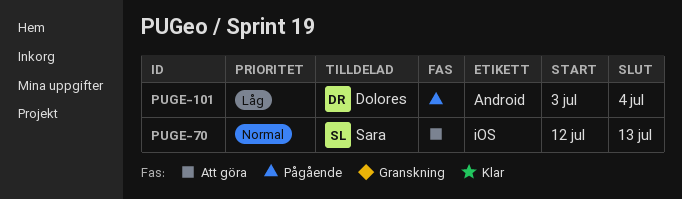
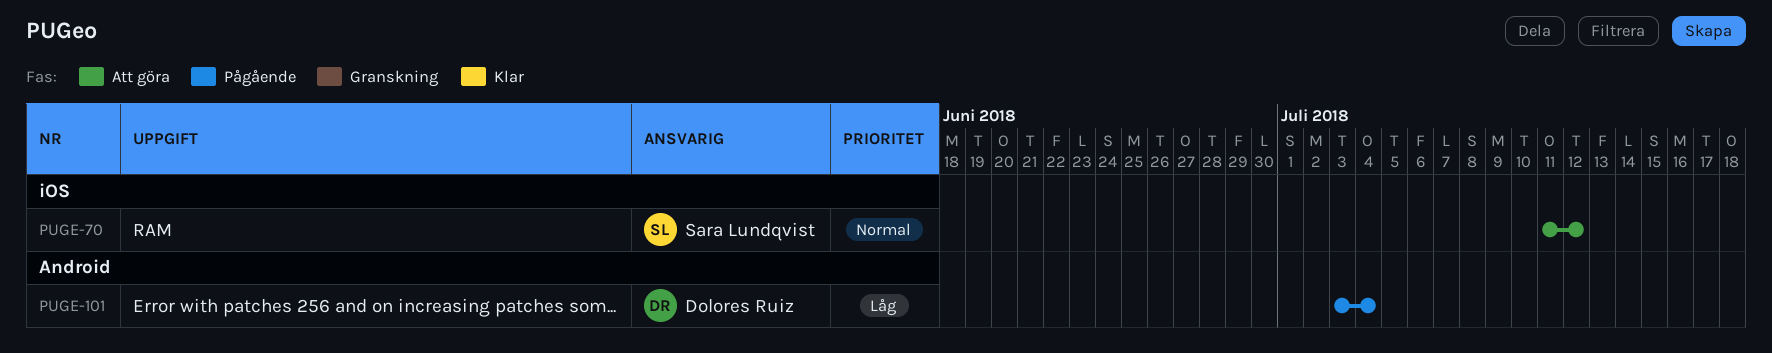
PUGE-70, start: Jul 12 -> Jul 11
PUGE-70, due: Jul 13 -> Jul 12

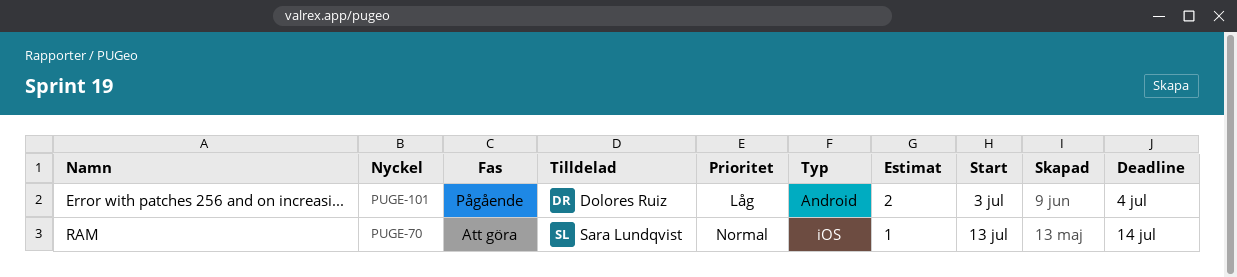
PUGE-70, start: Jul 11 -> Jul 13
PUGE-70, due: Jul 12 -> Jul 14

